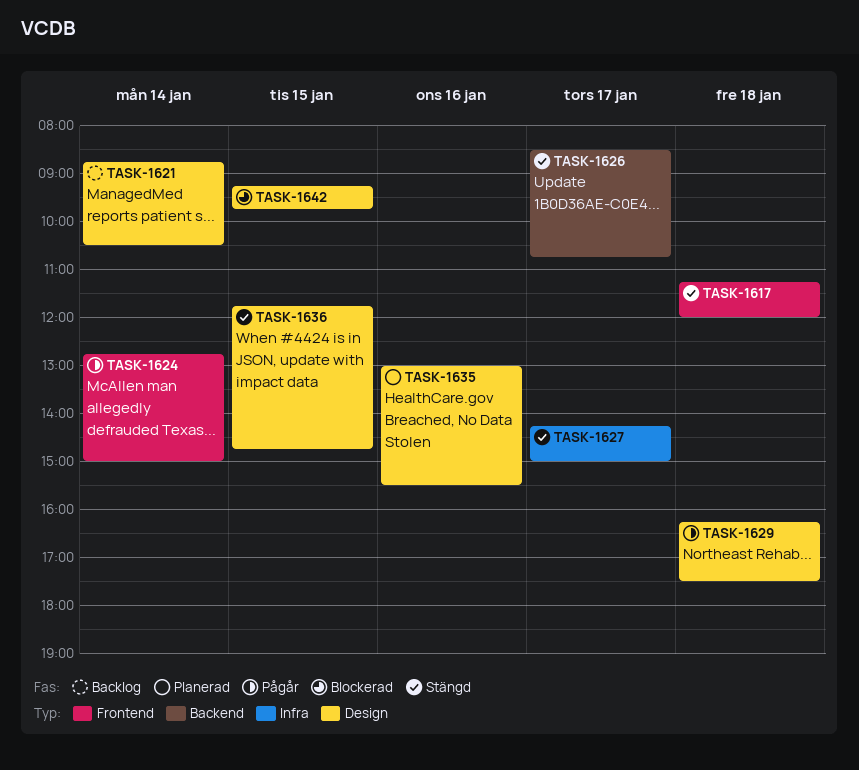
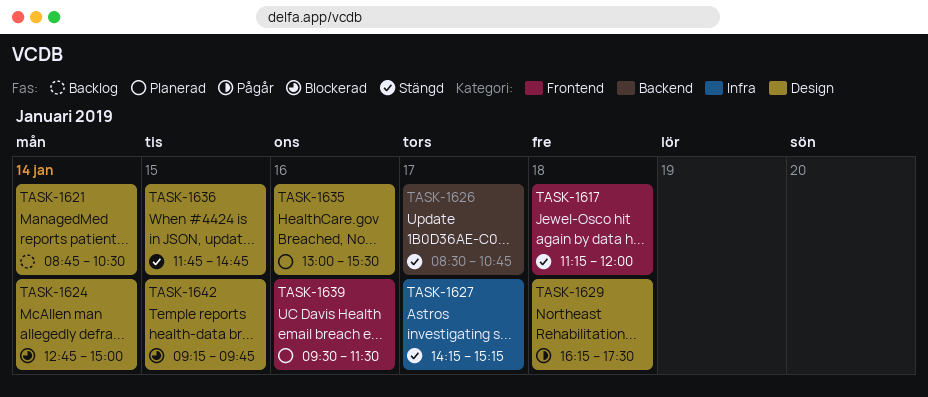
TASK-1624, status: Pågår -> Blockerad
TASK-1624, label: Frontend -> Design
TASK-1627, ends: 15:00 -> 15:15
TASK-1639: none -> present

